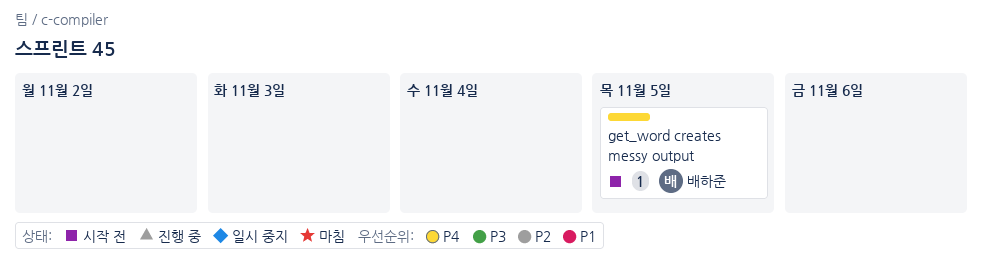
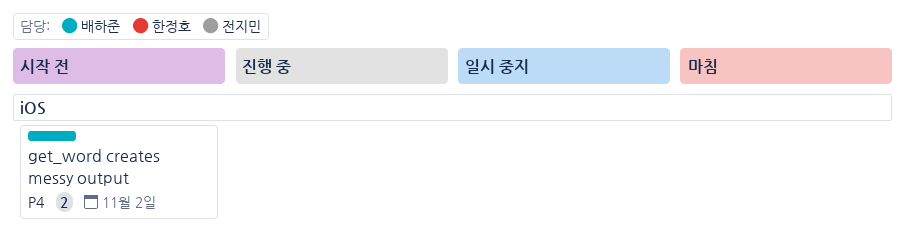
get_word creates messy output, estimate: 1 -> 2
get_word creates messy output, due: Nov 5 -> Nov 2

